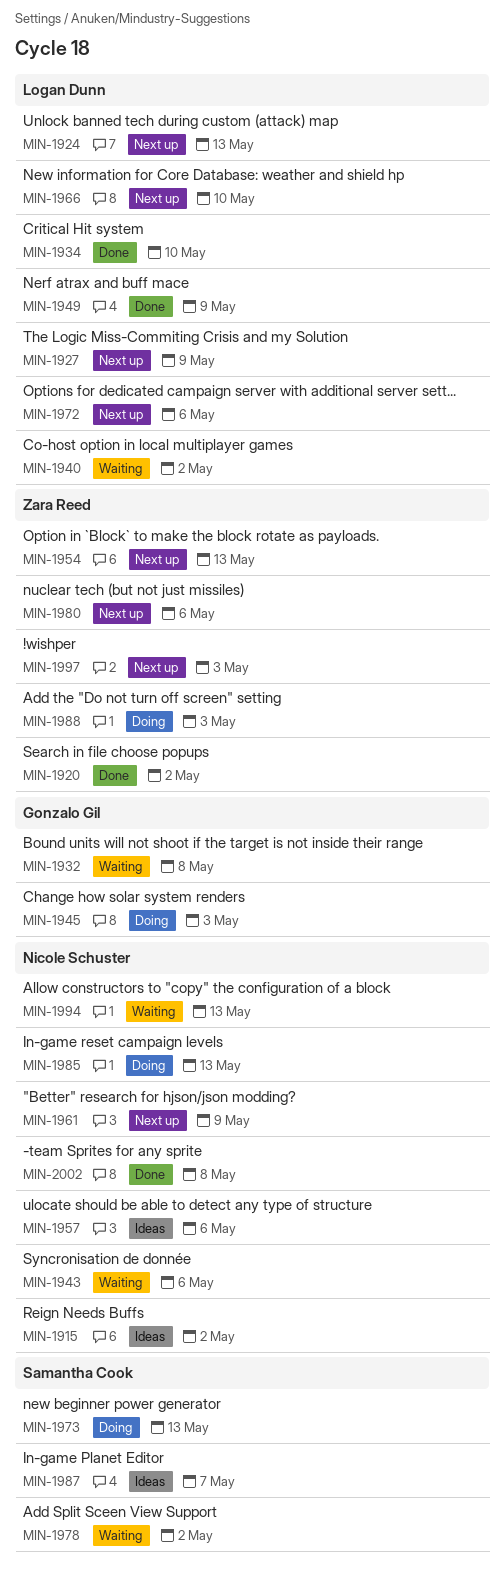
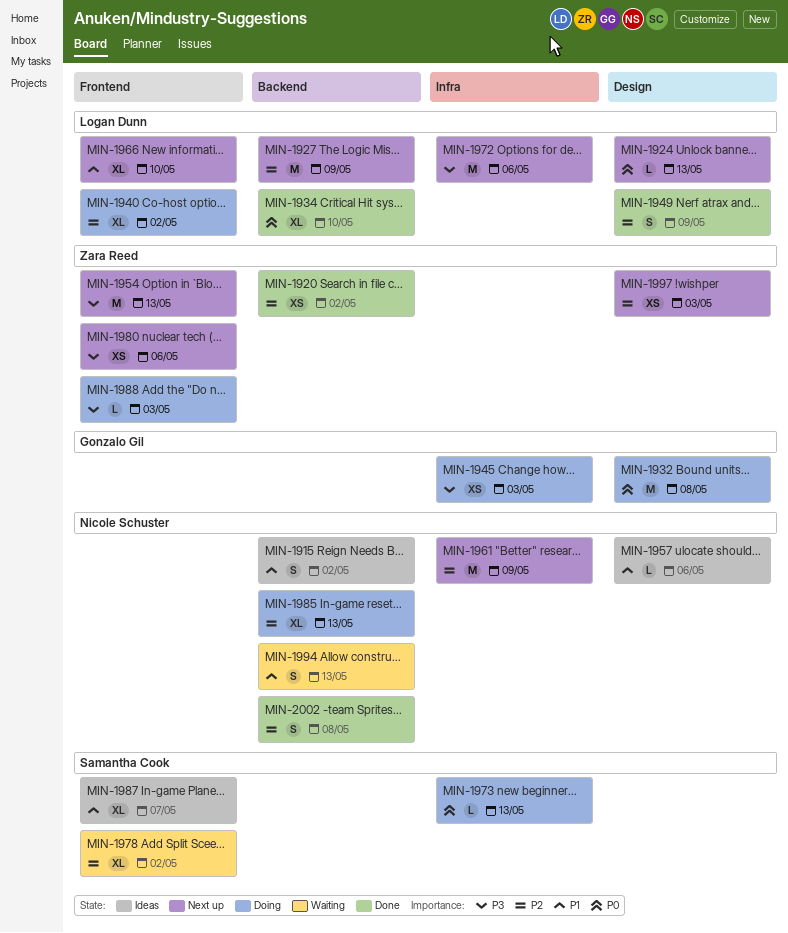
MIN-1932, status: Waiting -> Doing
MIN-1940, status: Waiting -> Doing
MIN-1943: present -> none

